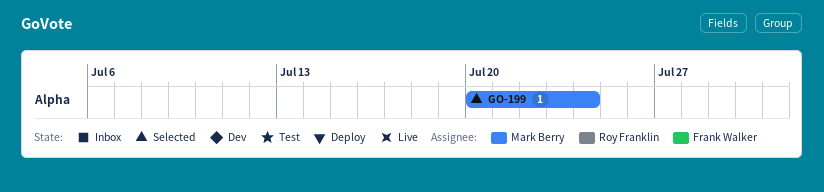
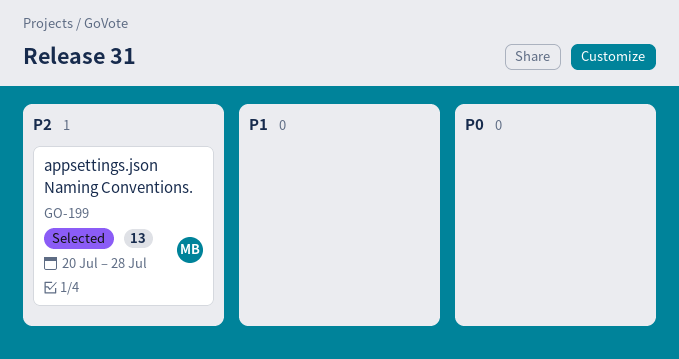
GO-199, estimate: 1 -> 13
GO-199, due: Jul 24 -> Jul 28

